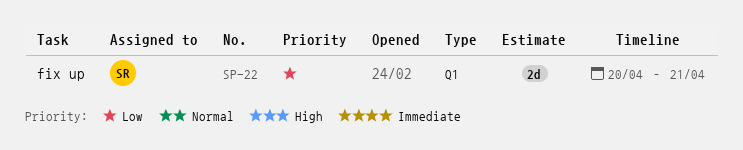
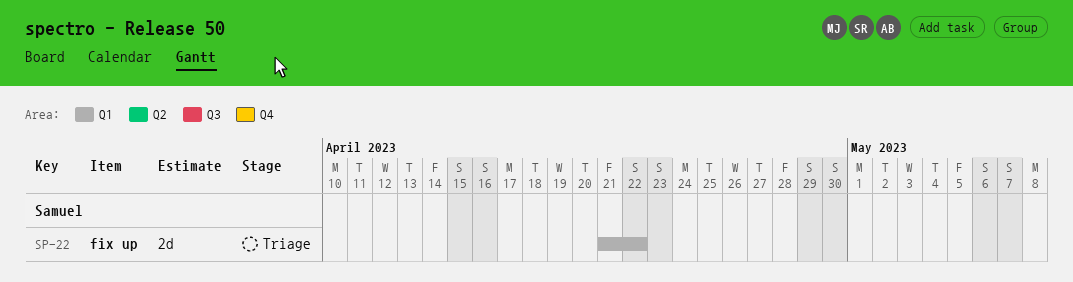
SP-22, start: Apr 20 -> Apr 21
SP-22, due: Apr 21 -> Apr 22

